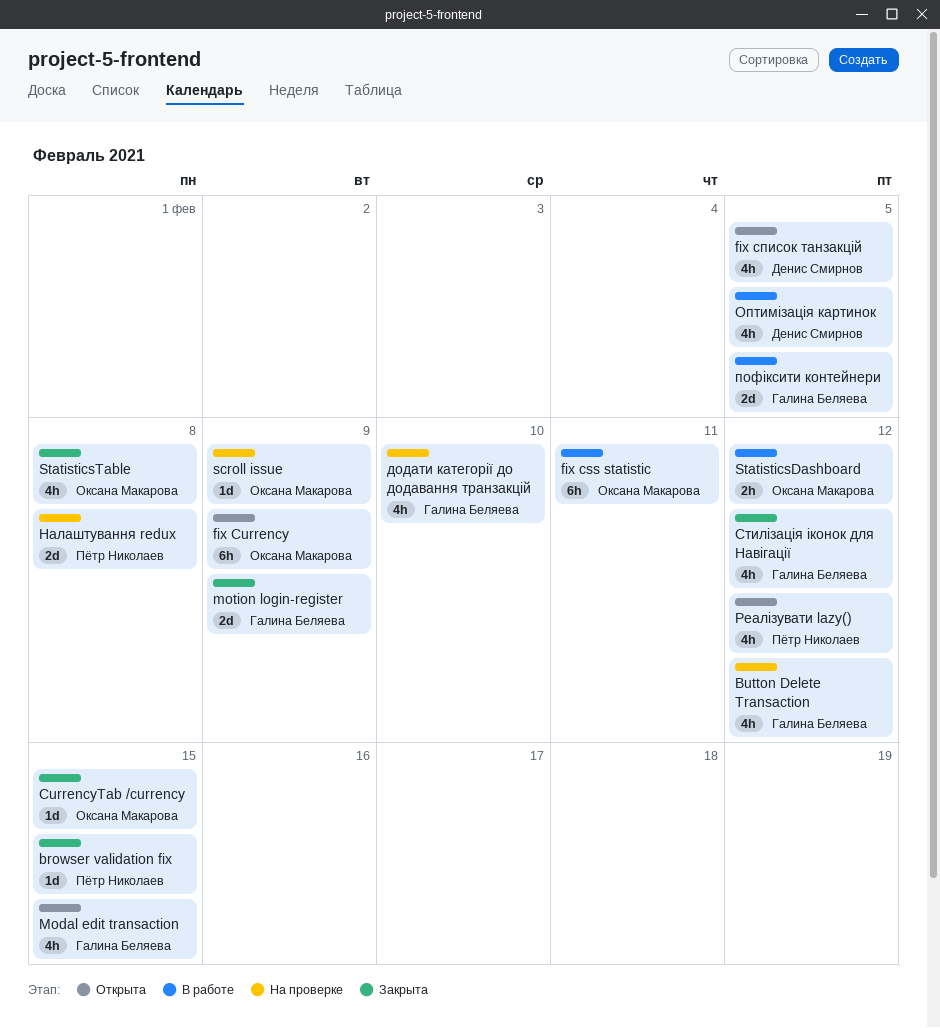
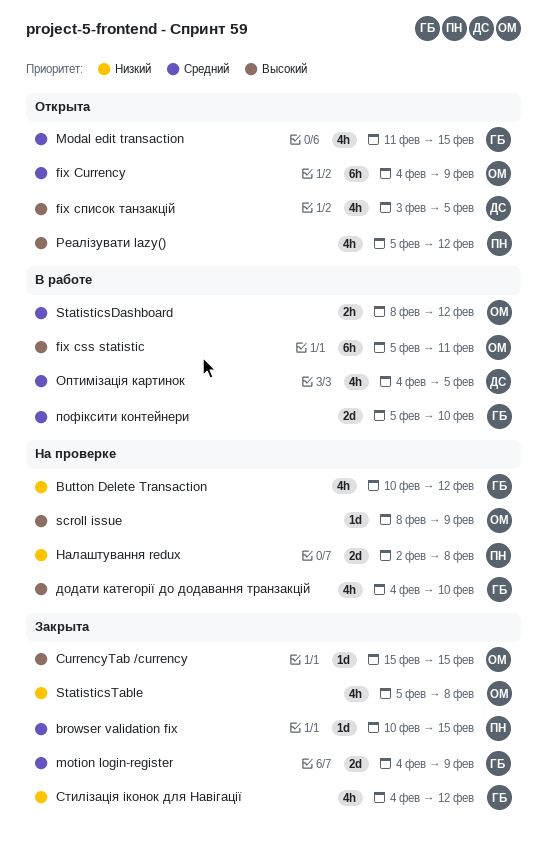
пофіксити контейнери, due: Feb 5 -> Feb 10

